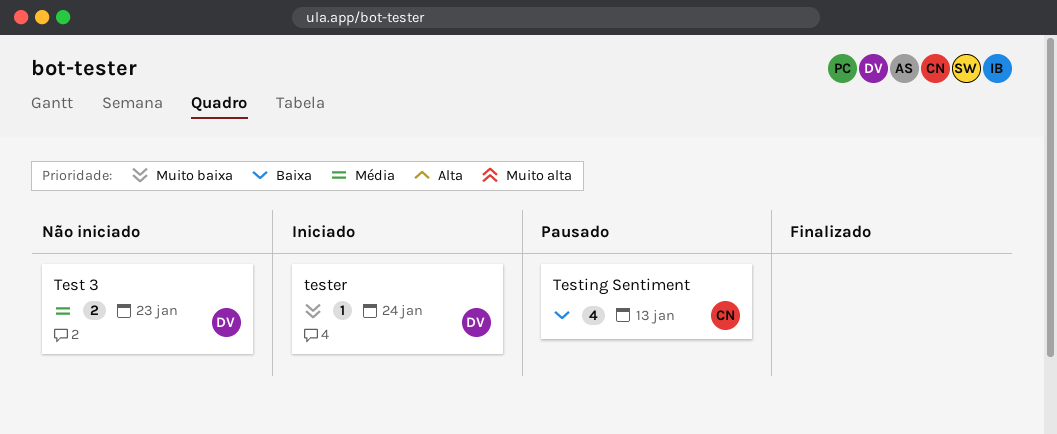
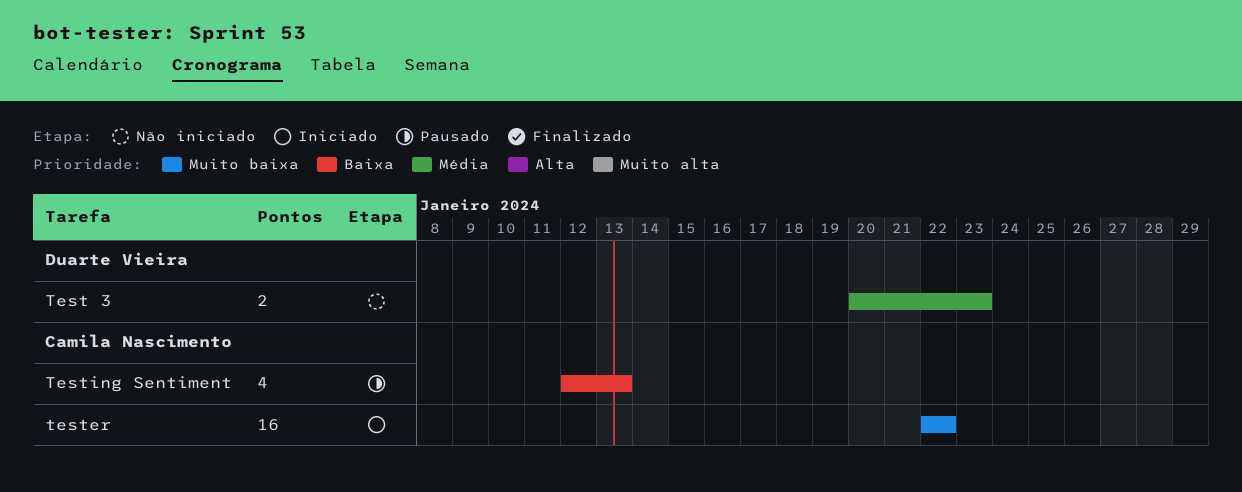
tester, owner: Duarte Vieira -> Camila Nascimento
tester, estimate: 1 -> 16
tester, due: Jan 24 -> Jan 22

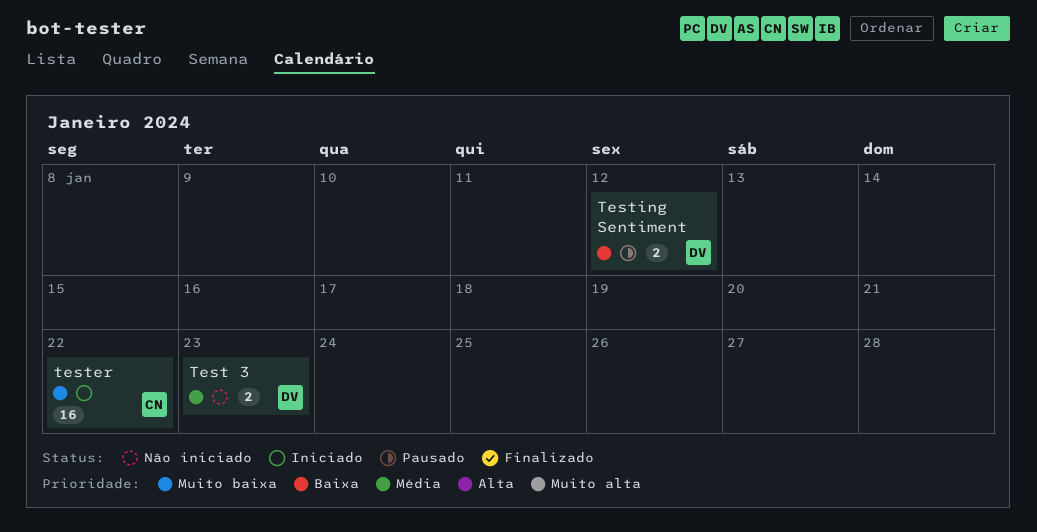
Testing Sentiment, owner: Camila Nascimento -> Duarte Vieira
Testing Sentiment, estimate: 4 -> 2
Testing Sentiment, due: Jan 13 -> Jan 12

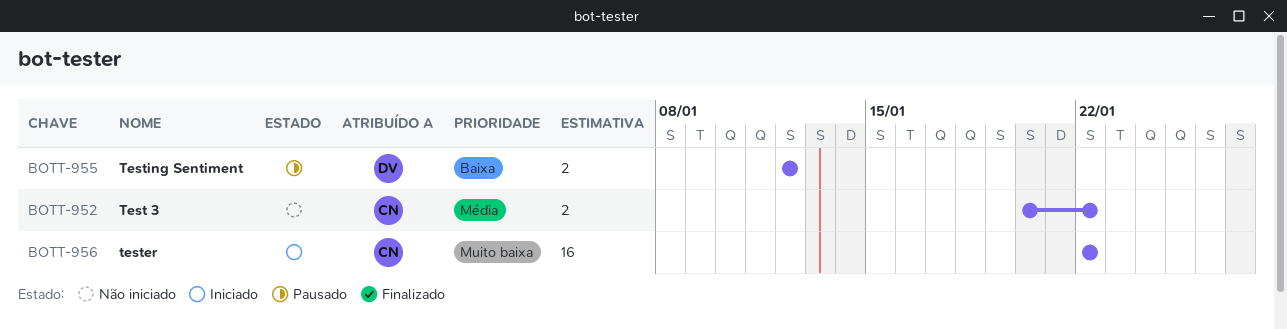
Test 3, owner: DV -> CN
Test 3, due: Jan 23 -> Jan 22

